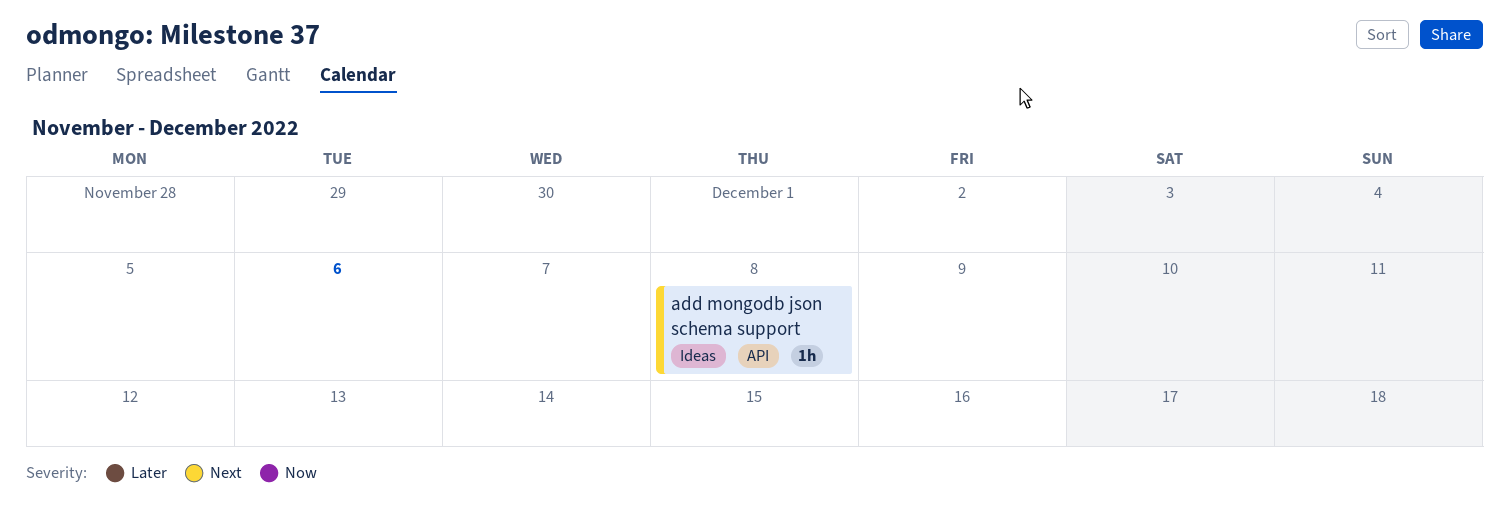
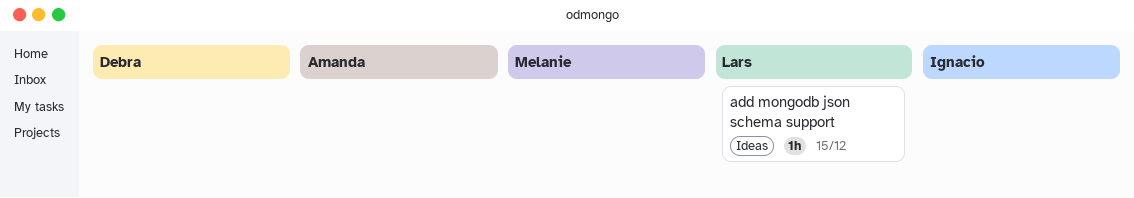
add mongodb json schema support, due: Dec 8 -> Dec 15

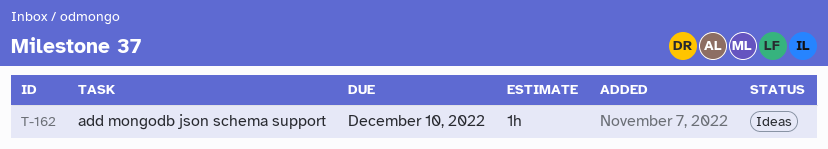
add mongodb json schema support, due: Dec 15 -> Dec 10

